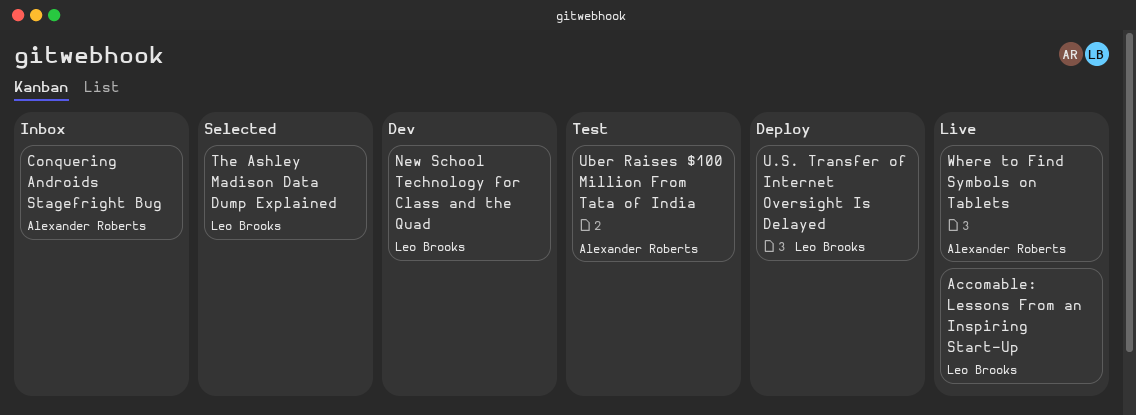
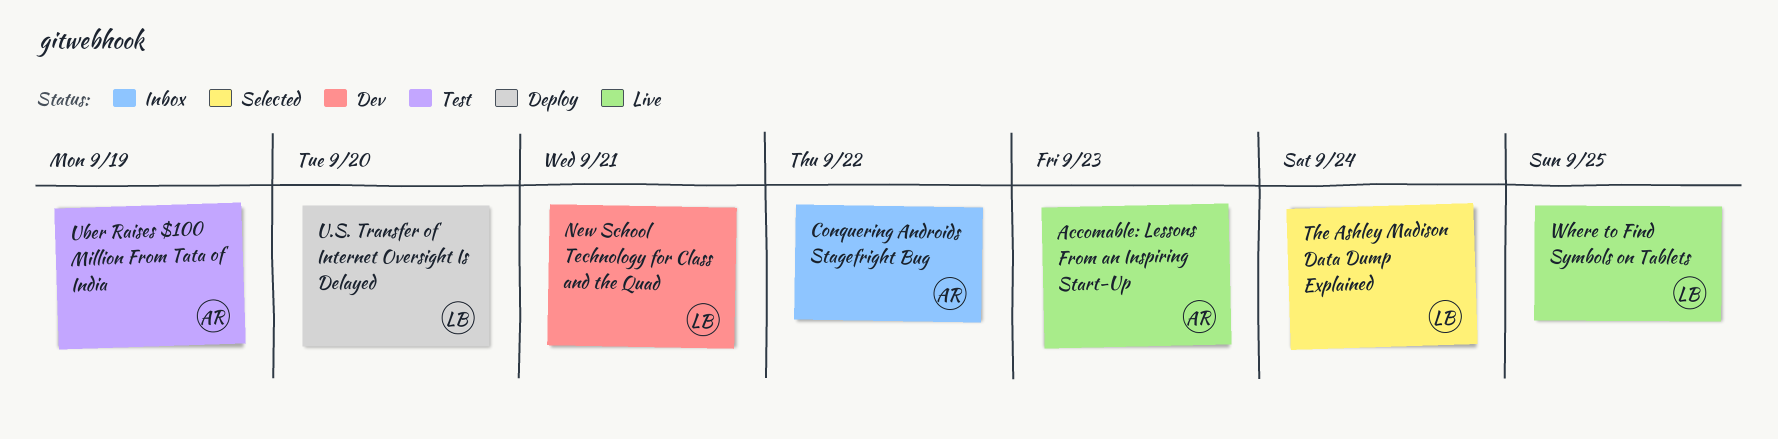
Accomable: Lessons From an Inspiring Start-Up, owner: Leo Brooks -> Alexander Roberts
Where to Find Symbols on Tablets, owner: Alexander Roberts -> Leo Brooks

